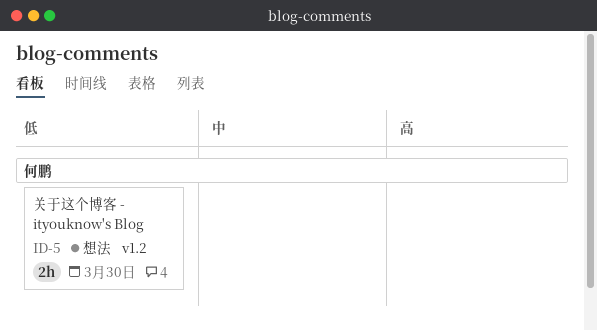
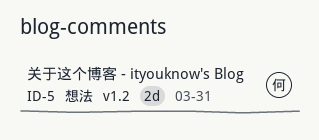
ID-5, estimate: 2h -> 2d
ID-5, due: Mar 30 -> Mar 31

